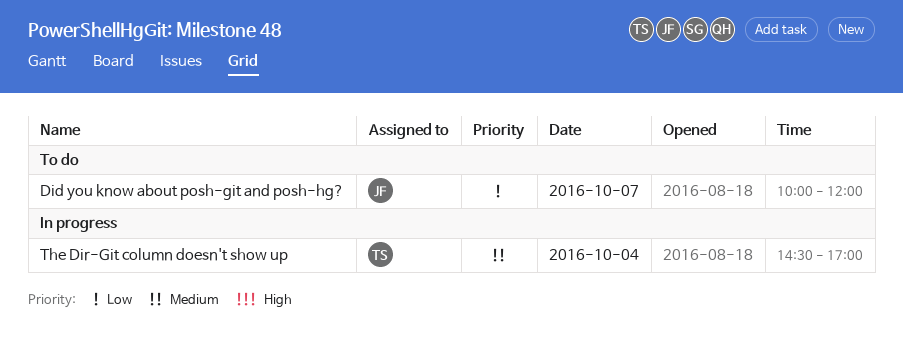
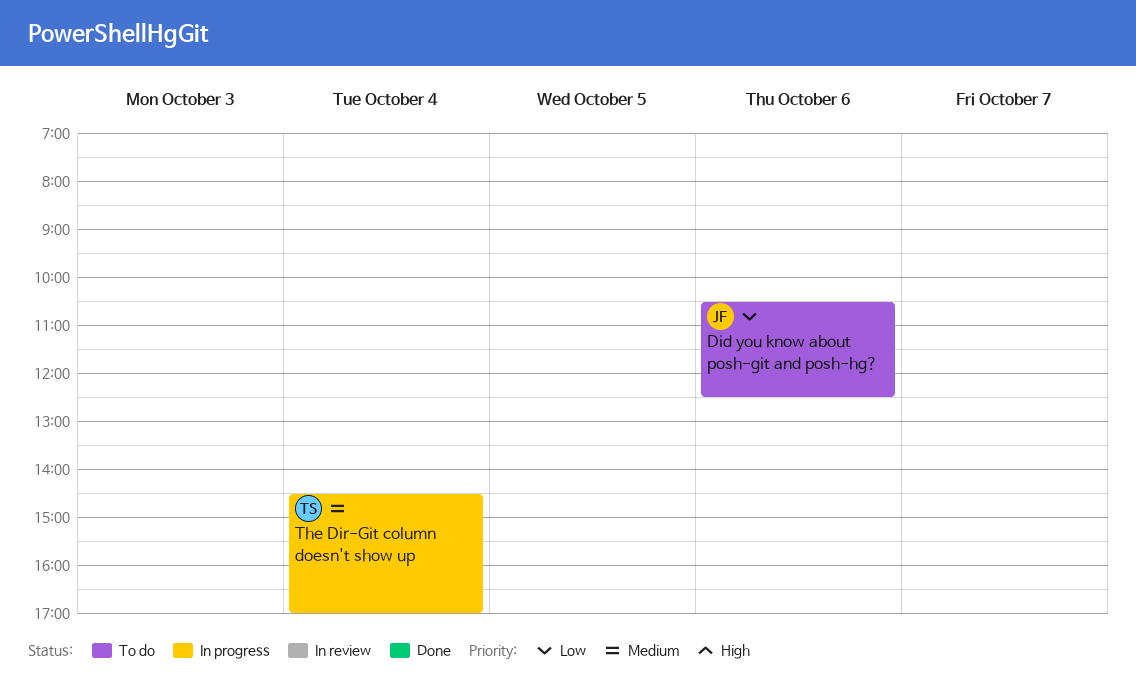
Did you know about posh-git and posh-hg?, day: Oct 7 -> Oct 6
Did you know about posh-git and posh-hg?, begins: 10:00 -> 10:30
Did you know about posh-git and posh-hg?, ends: 12:00 -> 12:30

